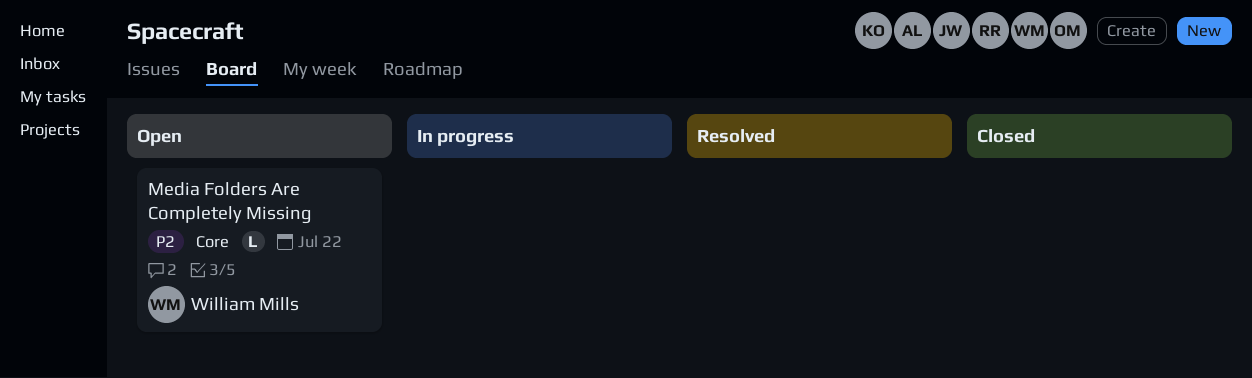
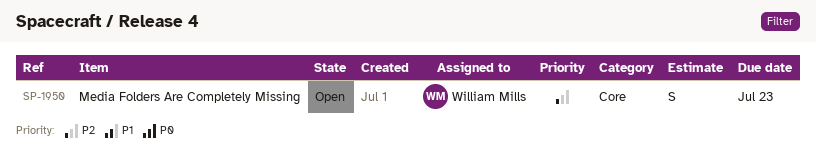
Media Folders Are Completely Missing, estimate: L -> S
Media Folders Are Completely Missing, due: Jul 22 -> Jul 23

